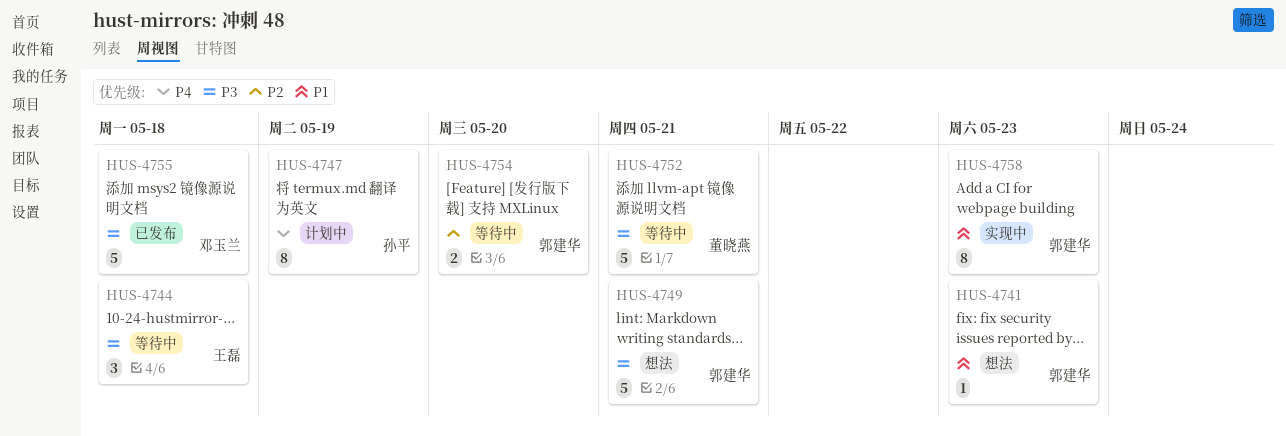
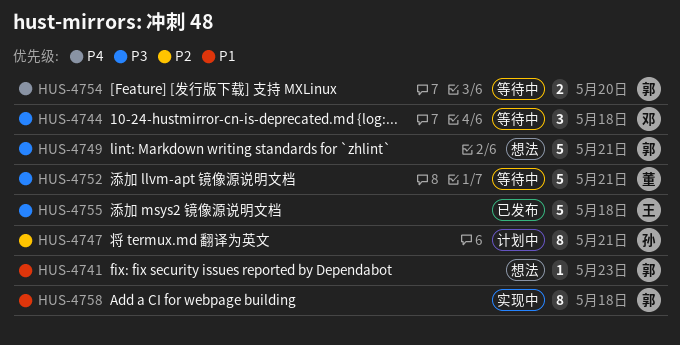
HUS-4744, owner: 王磊 -> 邓玉兰
HUS-4747, priority: P4 -> P2
HUS-4747, due: May 19 -> May 21
HUS-4754, priority: P2 -> P4
HUS-4755, owner: 邓玉兰 -> 王磊
HUS-4758, due: May 23 -> May 18

